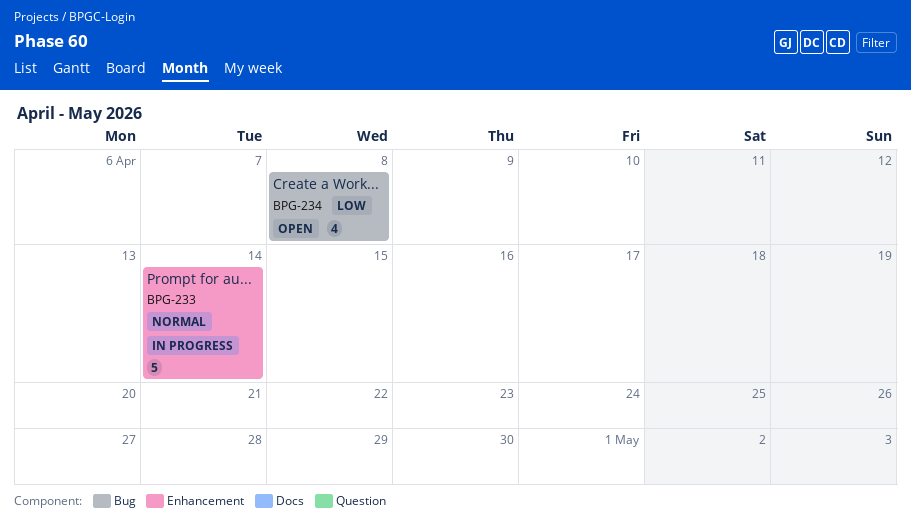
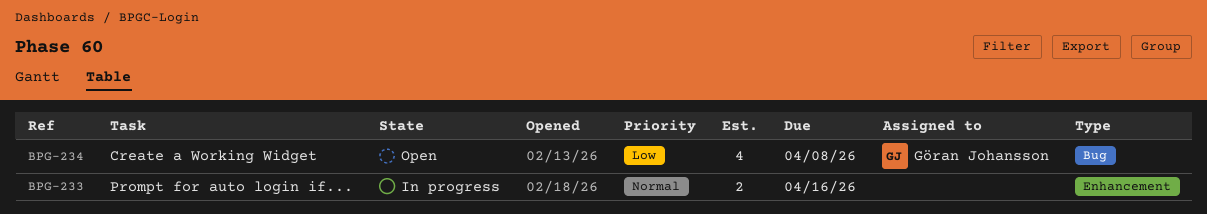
BPG-233, estimate: 5 -> 2
BPG-233, due: Apr 14 -> Apr 16

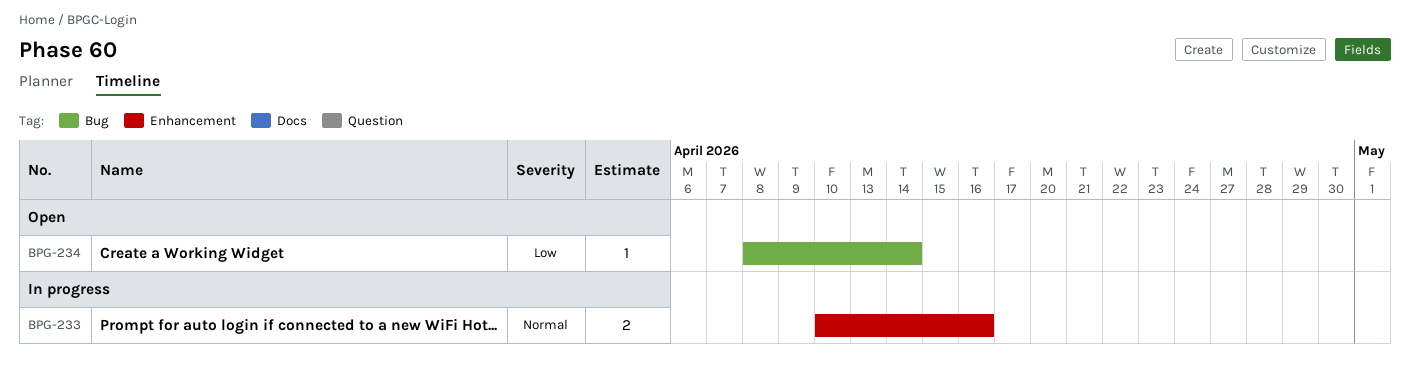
BPG-234, estimate: 4 -> 1
BPG-234, due: Apr 8 -> Apr 14

